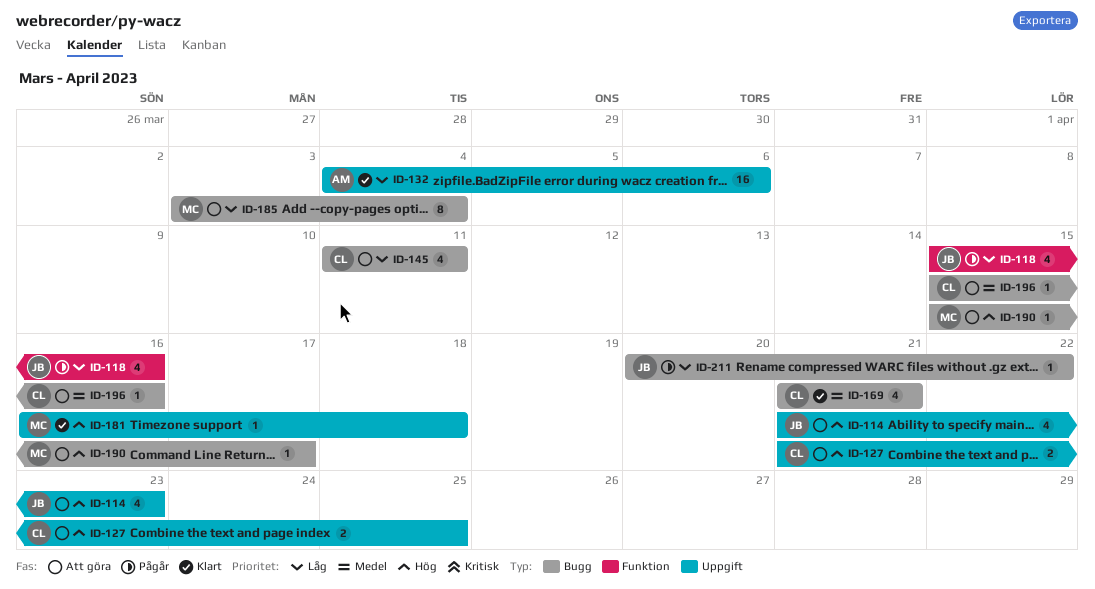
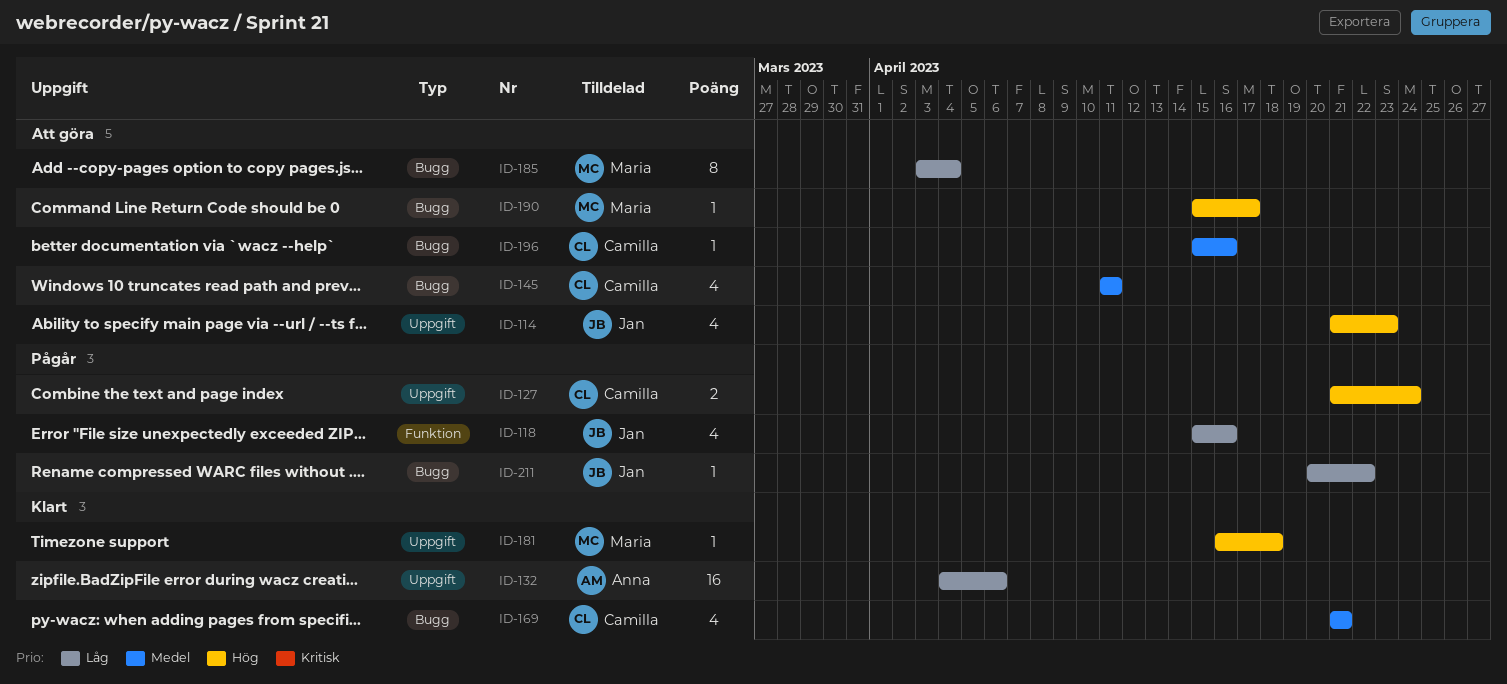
ID-127, status: Att göra -> Pågår
ID-127, due: Apr 25 -> Apr 24
ID-145, priority: Låg -> Medel

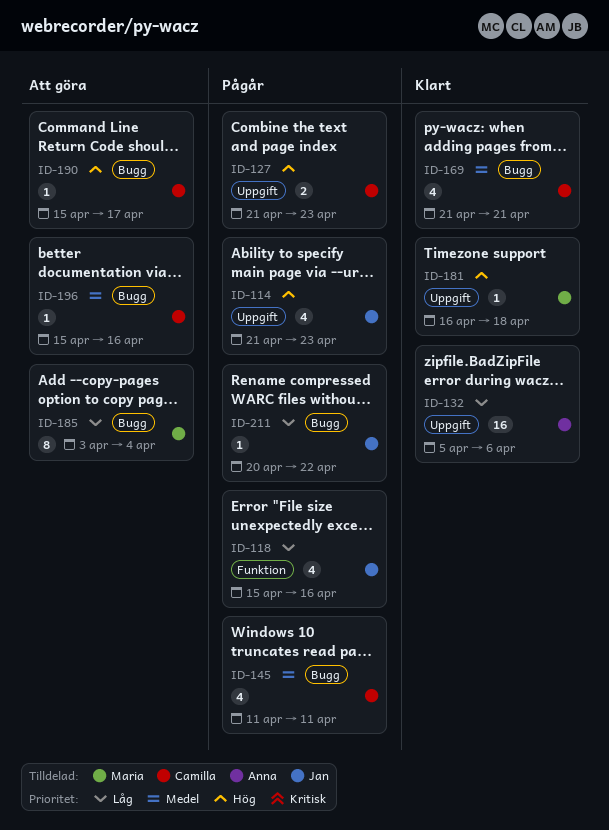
ID-114, status: Att göra -> Pågår
ID-127, due: Apr 24 -> Apr 23
ID-132, start: Apr 4 -> Apr 5
ID-145, status: Att göra -> Pågår
ID-190, owner: Maria -> Camilla

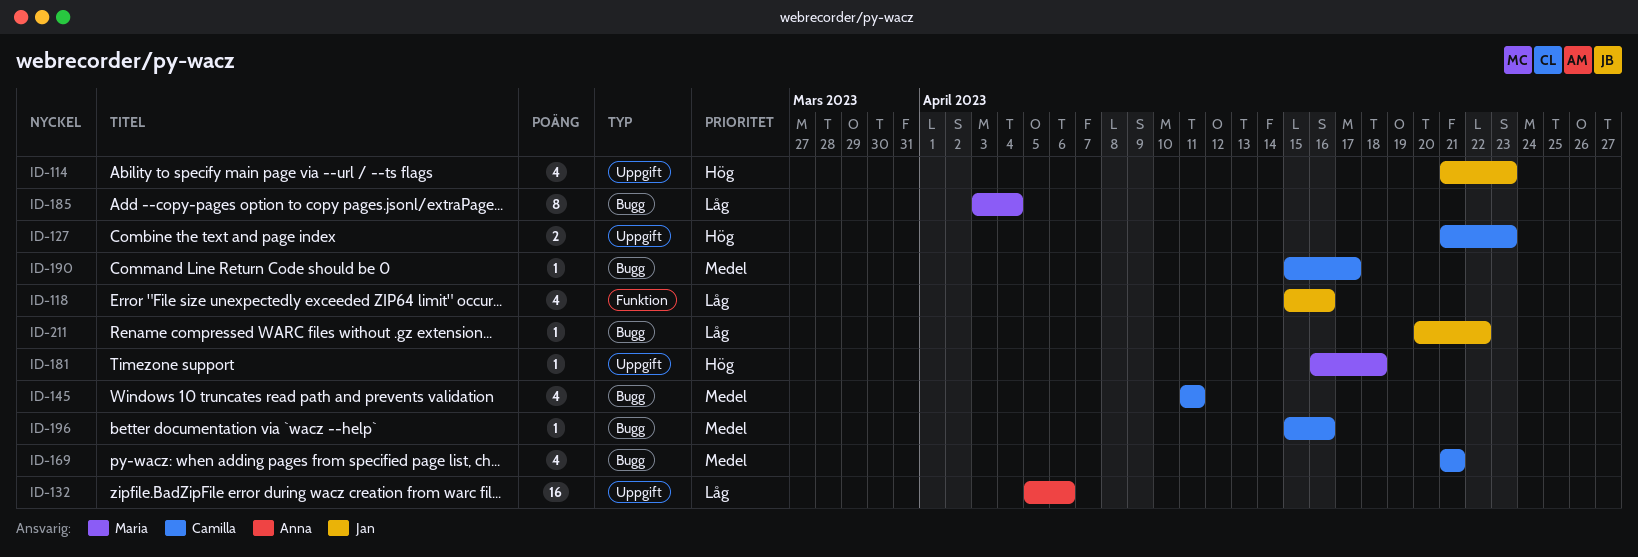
ID-190, priority: Hög -> Medel

